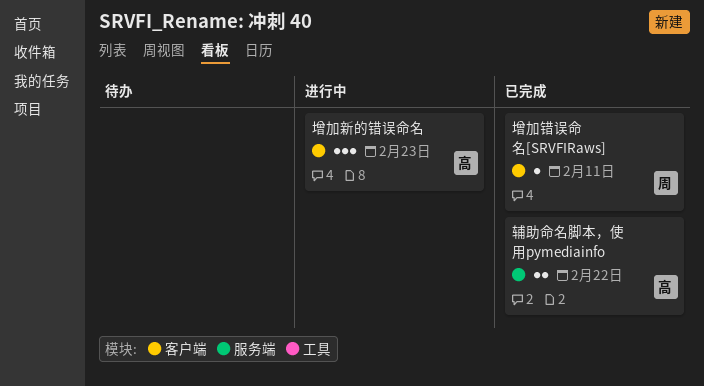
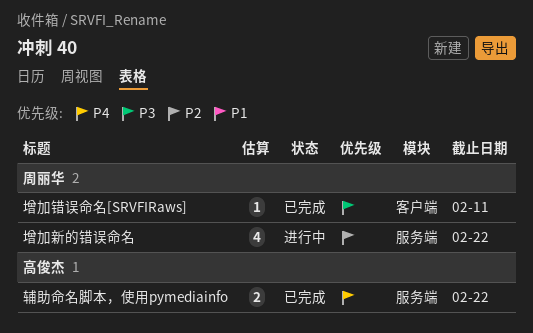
增加新的错误命名, owner: 高俊杰 -> 周丽华
增加新的错误命名, label: 客户端 -> 服务端
增加新的错误命名, estimate: 3 -> 4
增加新的错误命名, due: Feb 23 -> Feb 22

